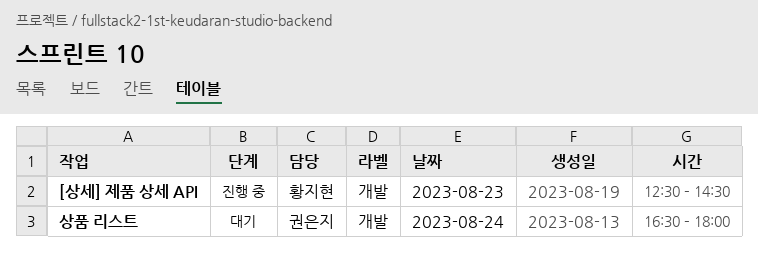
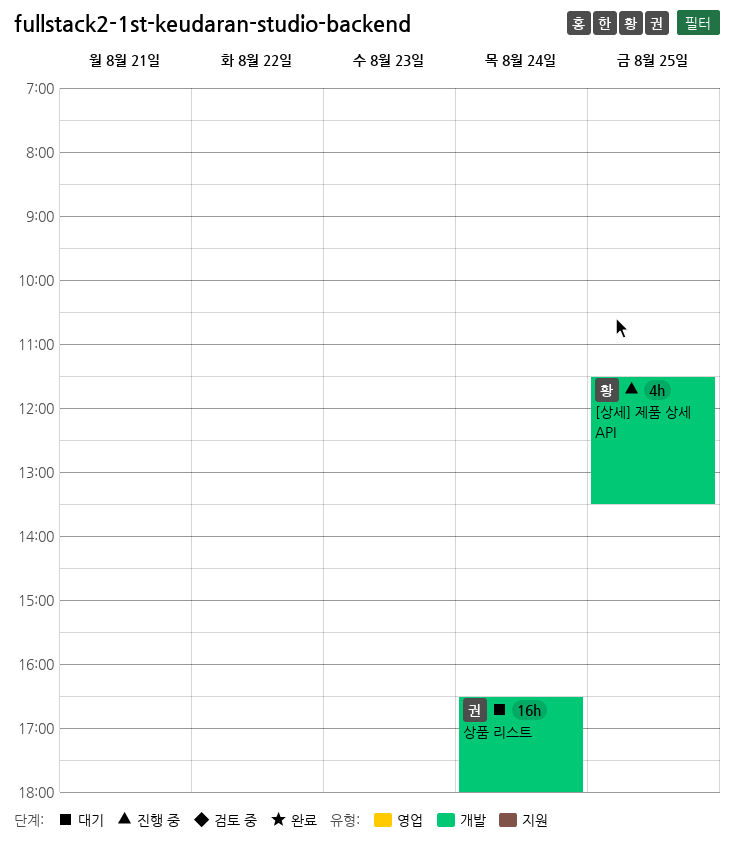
[상세] 제품 상세 API, day: Aug 23 -> Aug 25
[상세] 제품 상세 API, begins: 12:30 -> 11:30
[상세] 제품 상세 API, ends: 14:30 -> 13:30

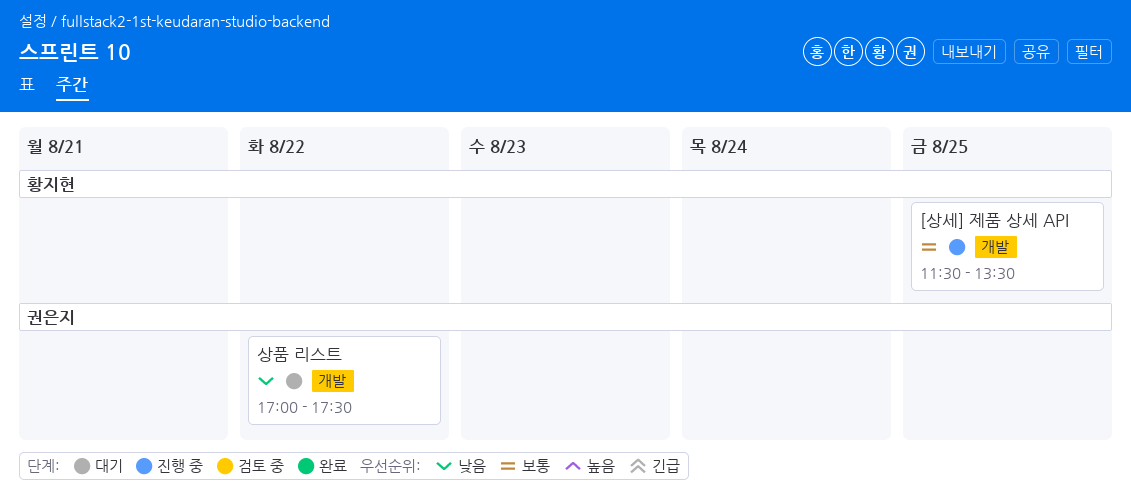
상품 리스트, day: Aug 24 -> Aug 22
상품 리스트, begins: 16:30 -> 17:00
상품 리스트, ends: 18:00 -> 17:30

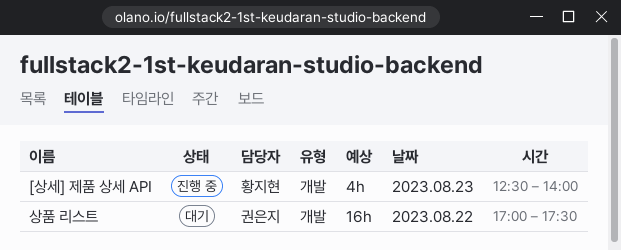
[상세] 제품 상세 API, day: Aug 25 -> Aug 23
[상세] 제품 상세 API, begins: 11:30 -> 12:30
[상세] 제품 상세 API, ends: 13:30 -> 14:00

